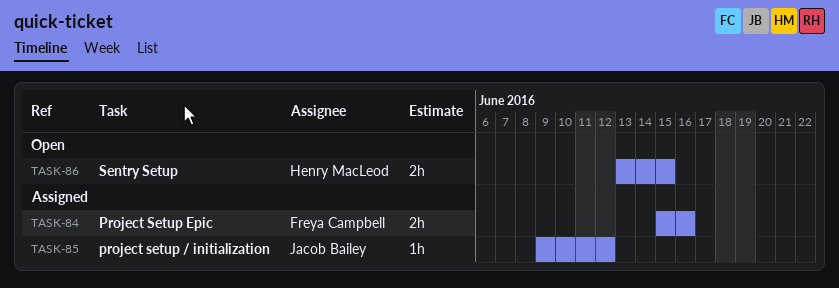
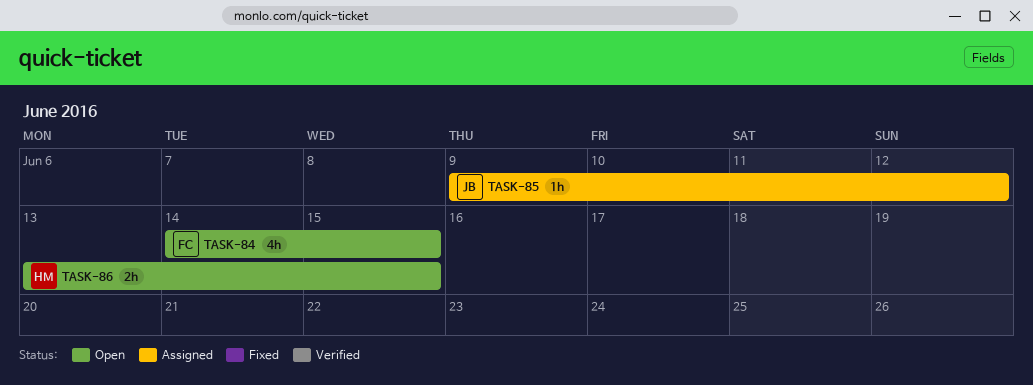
TASK-84, status: Assigned -> Open
TASK-84, estimate: 2h -> 4h
TASK-84, start: Jun 15 -> Jun 14
TASK-84, due: Jun 16 -> Jun 15

